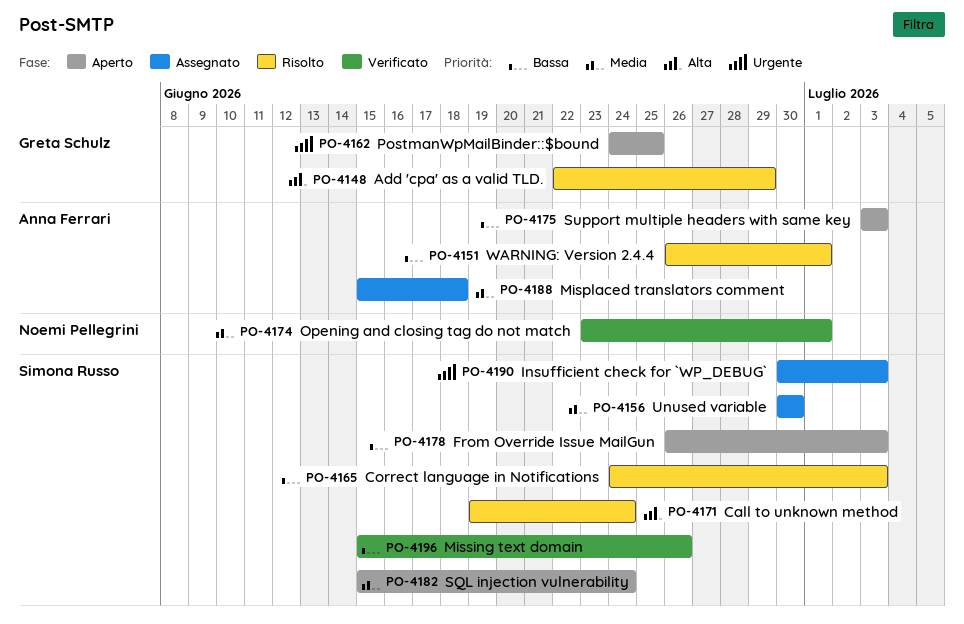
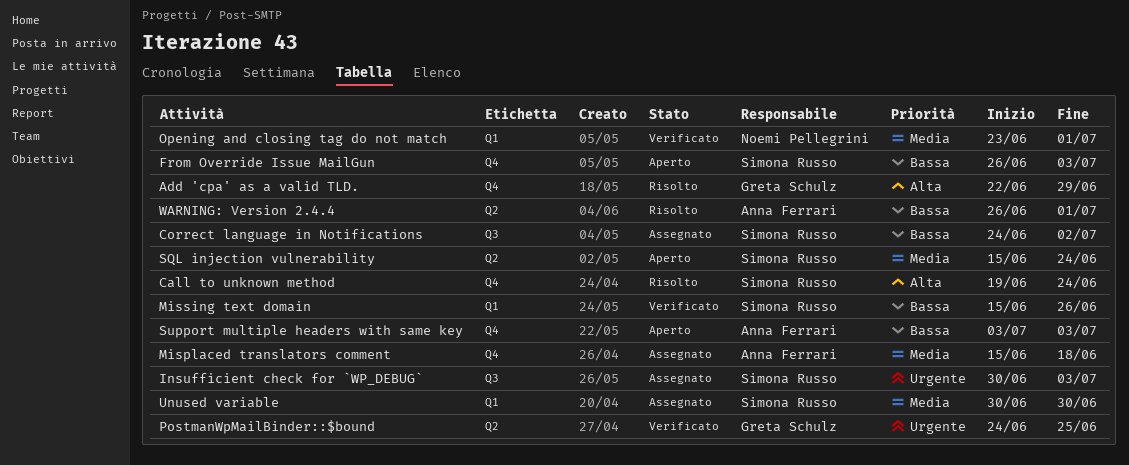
Correct language in Notifications, status: Risolto -> Assegnato
Correct language in Notifications, due: Jul 3 -> Jul 2
PostmanWpMailBinder::$bound, status: Aperto -> Verificato

